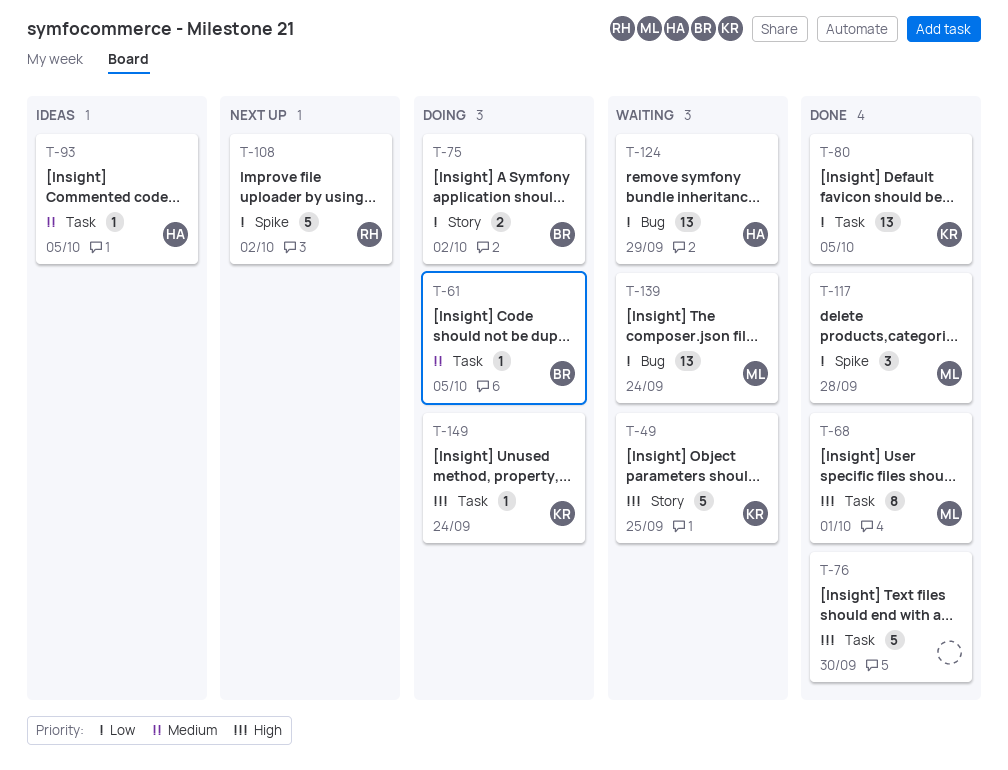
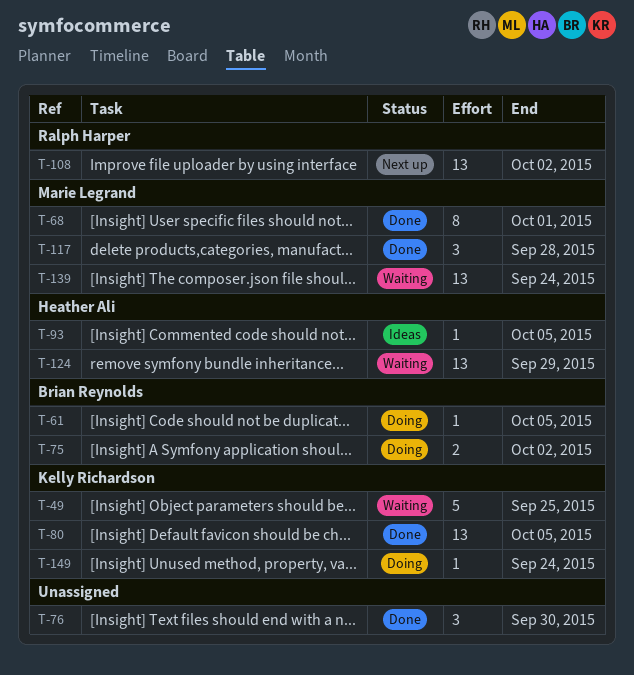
T-76, estimate: 5 -> 3
T-108, estimate: 5 -> 13

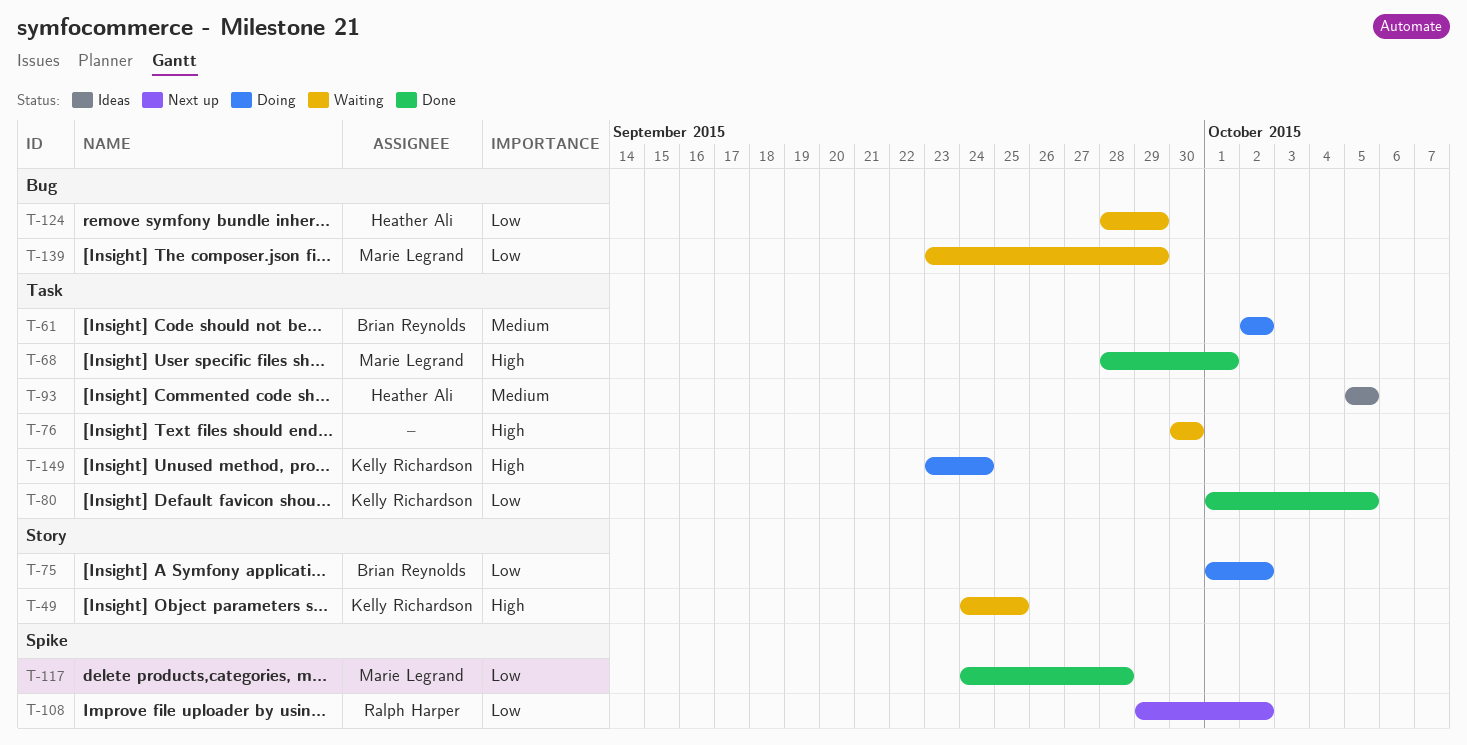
T-61, due: Oct 5 -> Oct 2
T-76, status: Done -> Waiting
T-139, due: Sep 24 -> Sep 29

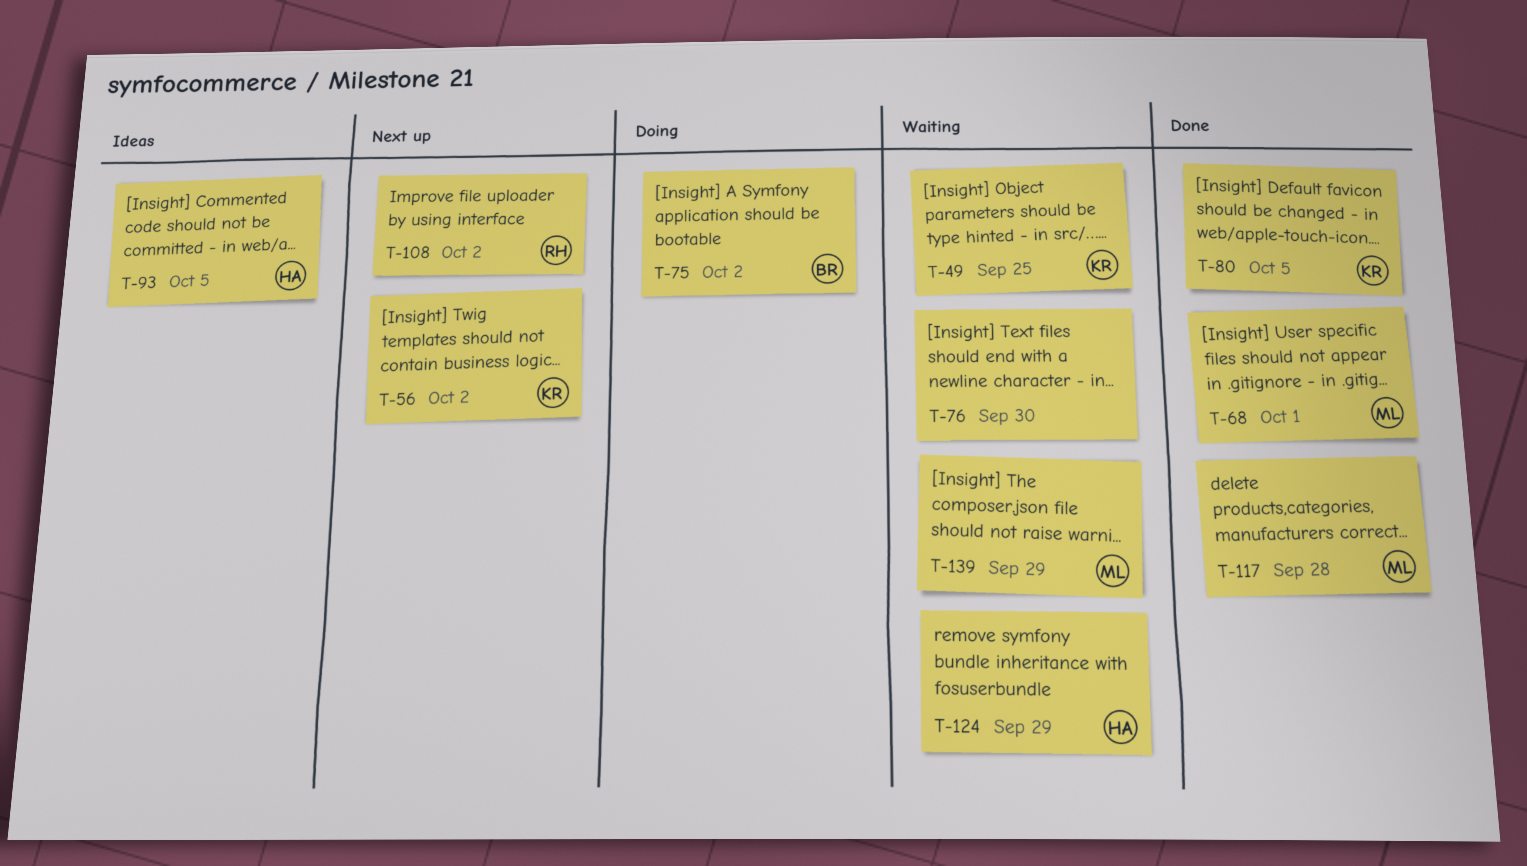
T-56: none -> present
T-61: present -> none
T-149: present -> none

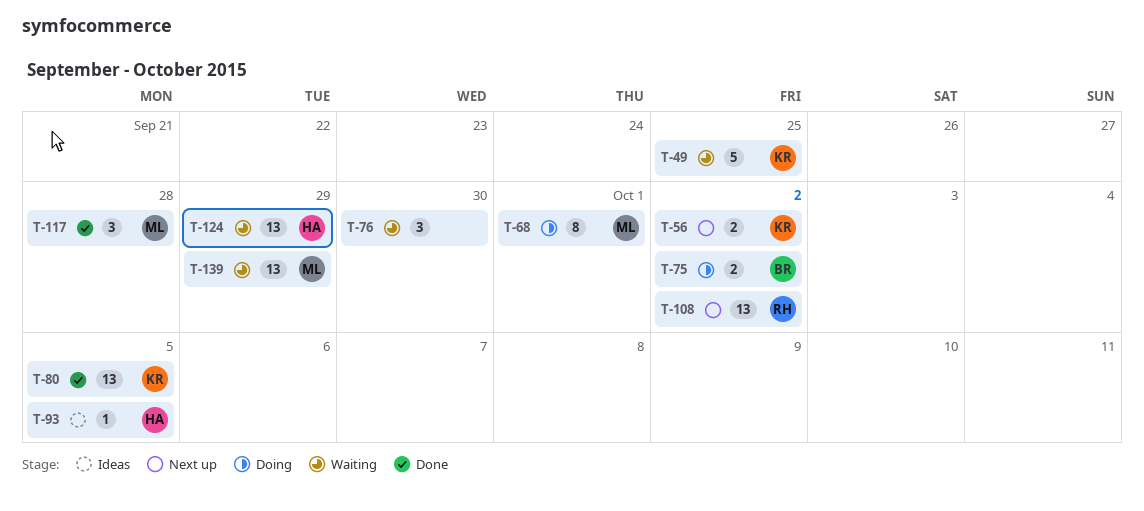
T-68, status: Done -> Doing

